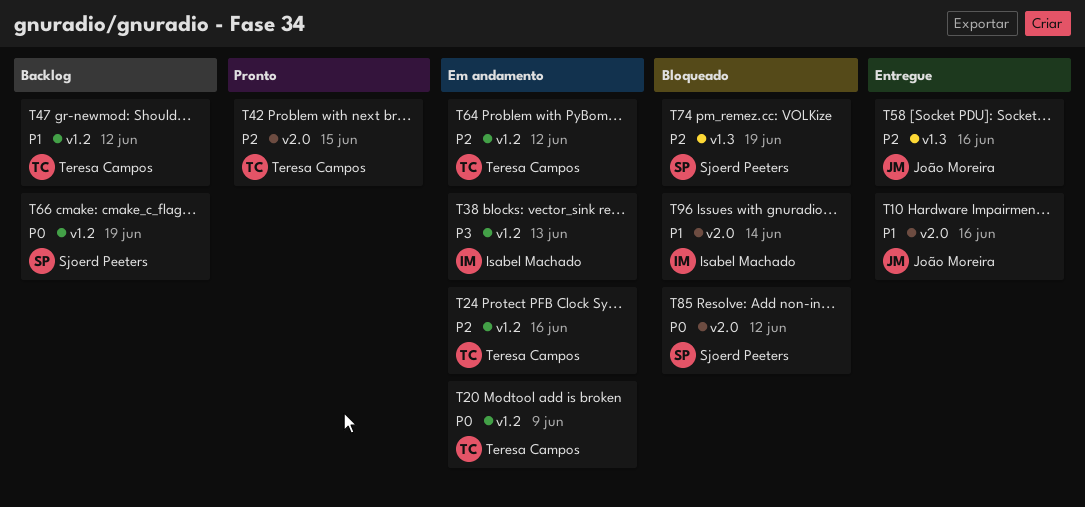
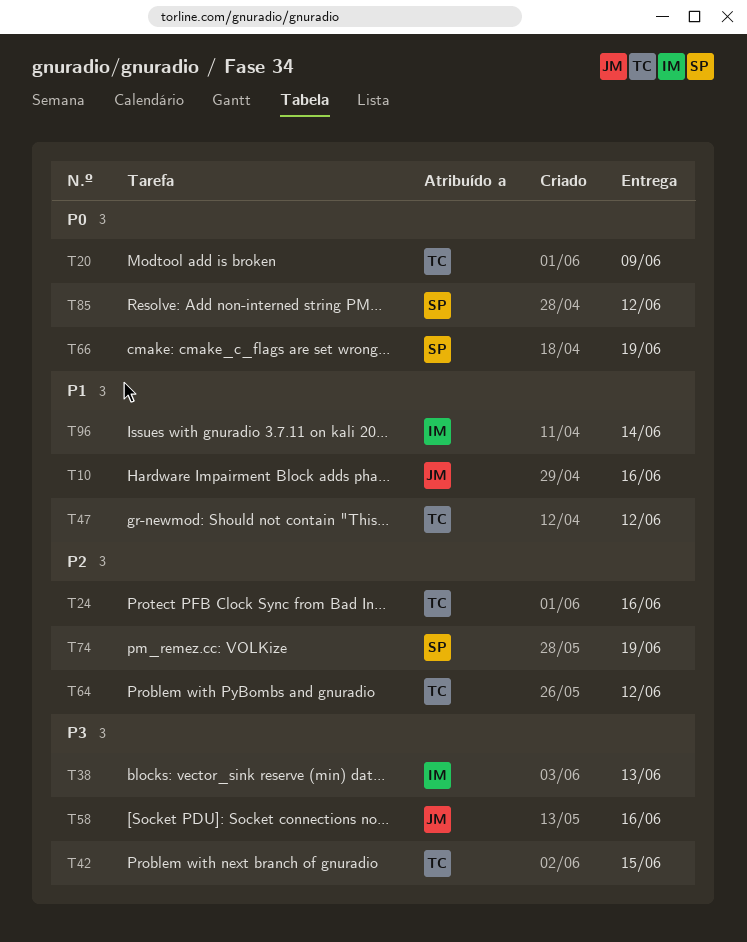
T42, priority: P2 -> P3
T58, priority: P2 -> P3

